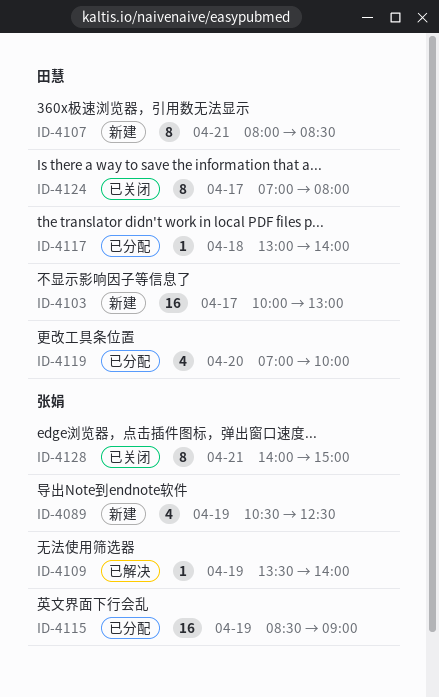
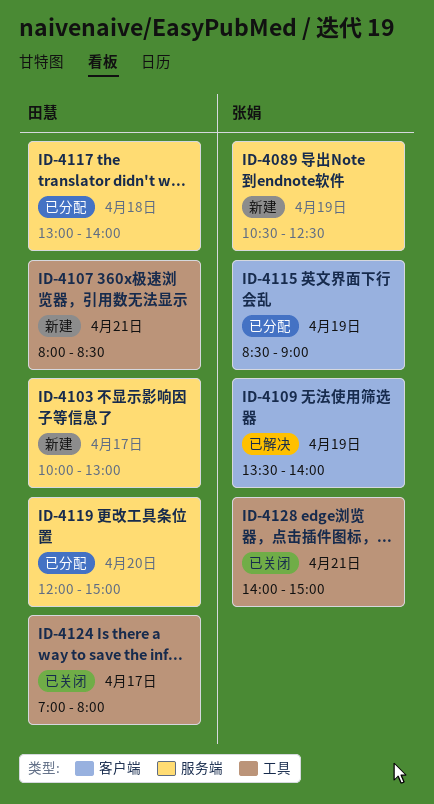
ID-4119, begins: 07:00 -> 12:00
ID-4119, ends: 10:00 -> 15:00

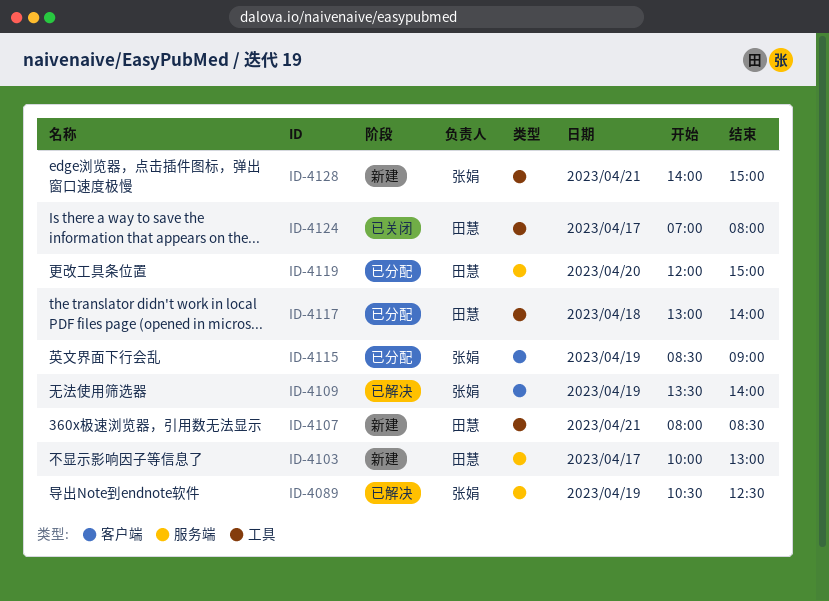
ID-4089, status: 新建 -> 已解决
ID-4117, label: 服务端 -> 工具
ID-4128, status: 已关闭 -> 新建

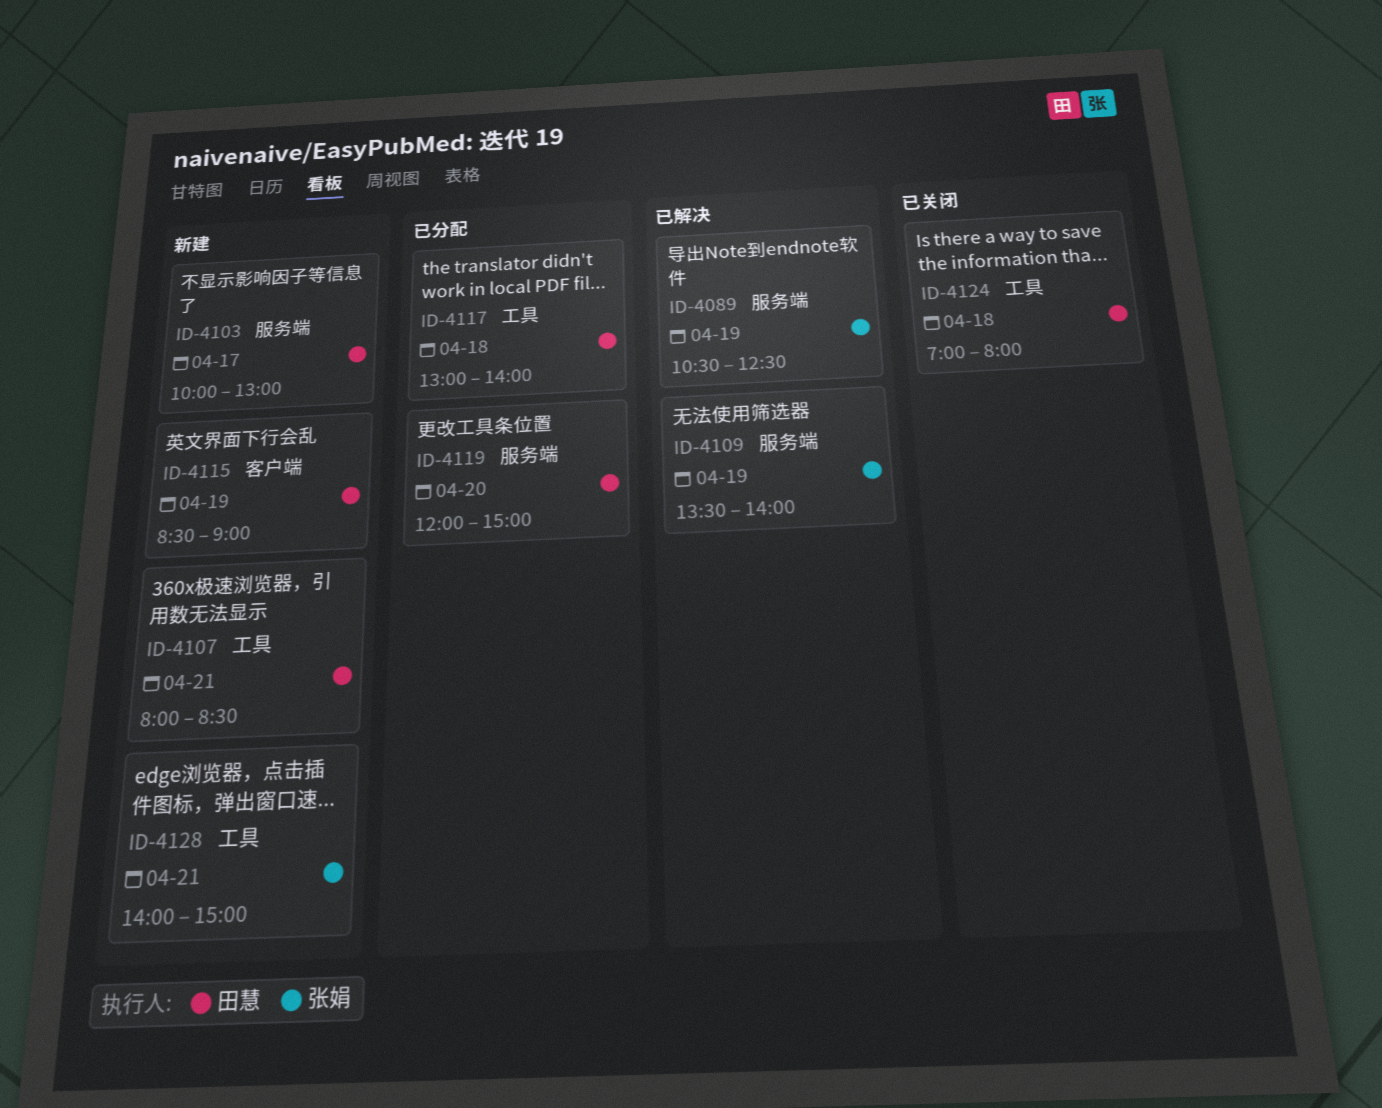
ID-4109, label: 客户端 -> 服务端
ID-4115, status: 已分配 -> 新建
ID-4115, owner: 张娟 -> 田慧
ID-4124, day: Apr 17 -> Apr 18

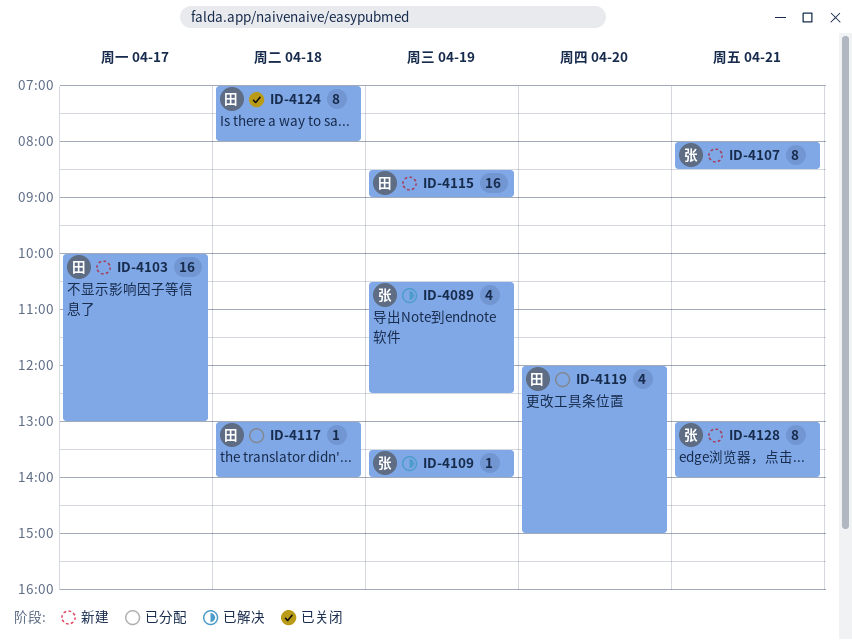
ID-4107, owner: 田慧 -> 张娟
ID-4128, begins: 14:00 -> 13:00
ID-4128, ends: 15:00 -> 14:00

